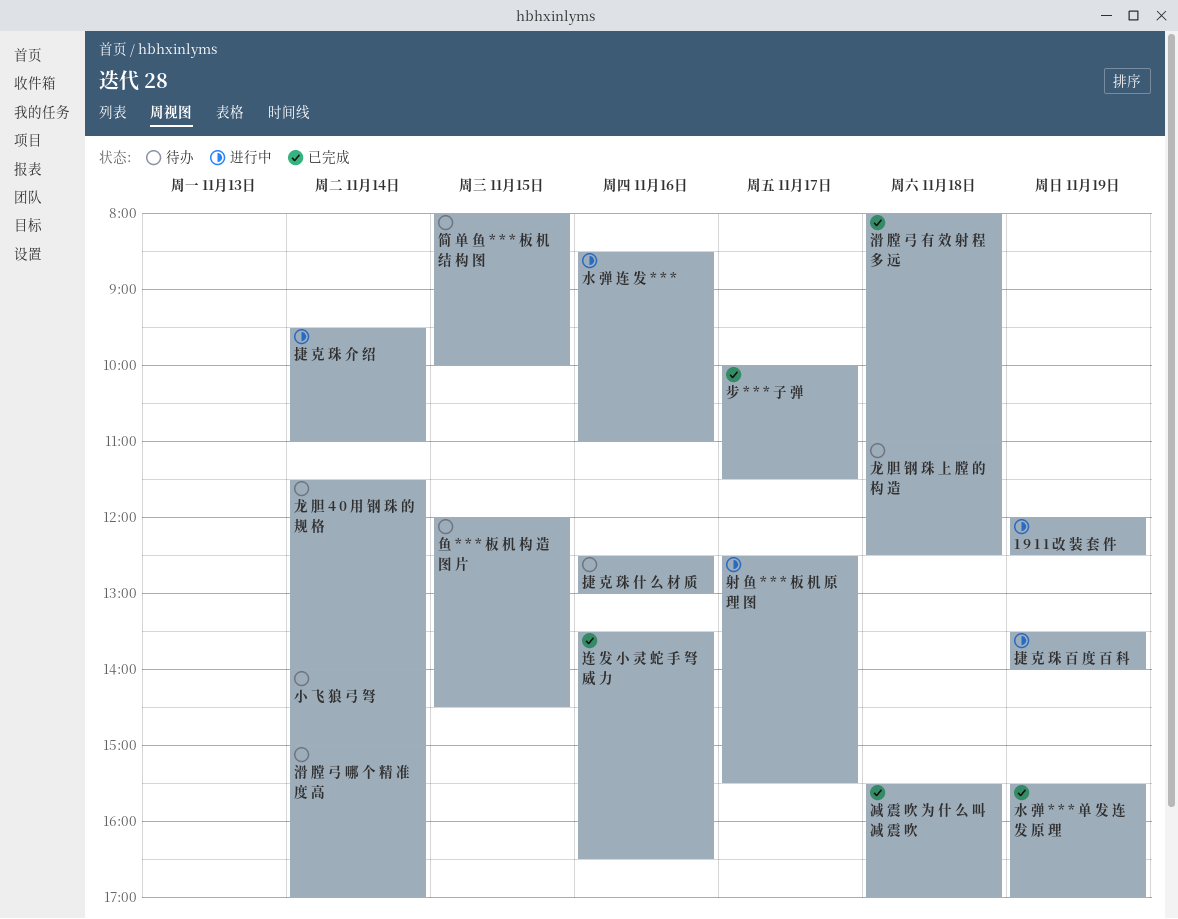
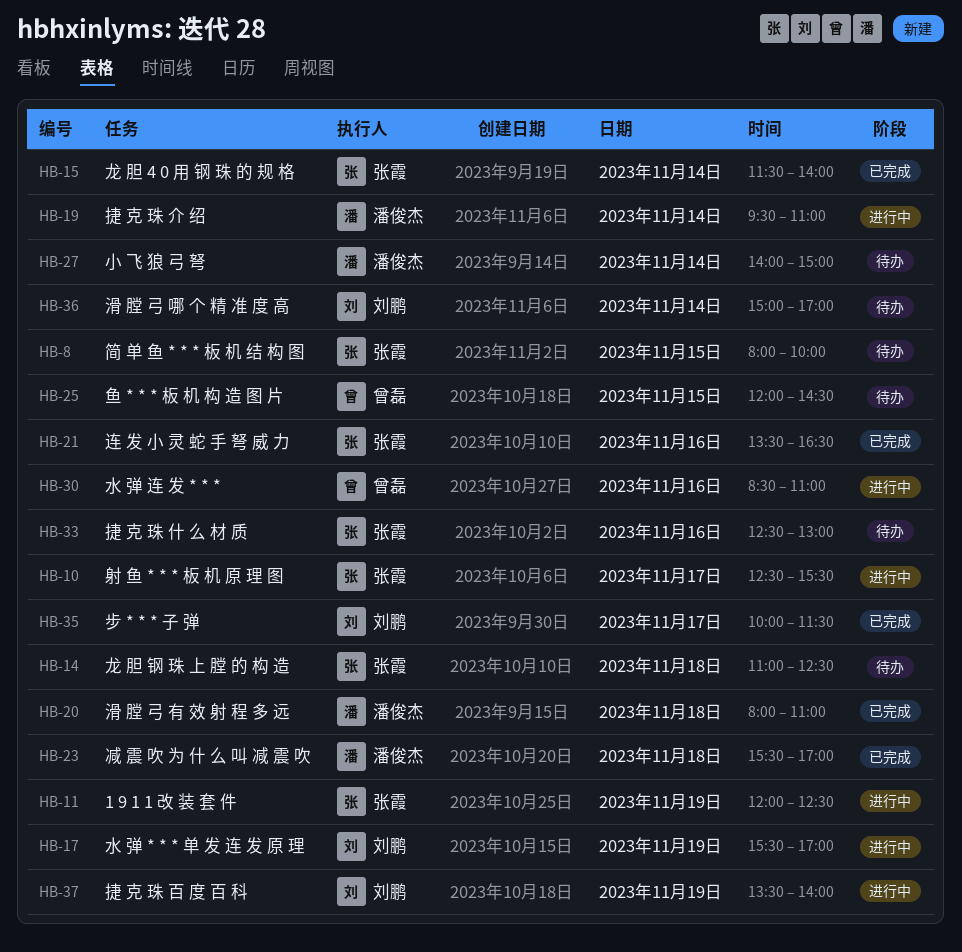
水 弹 * * * 单 发 连 发 原 理, status: 已完成 -> 进行中
龙 胆 4 0 用 钢 珠 的 规 格, status: 待办 -> 已完成

